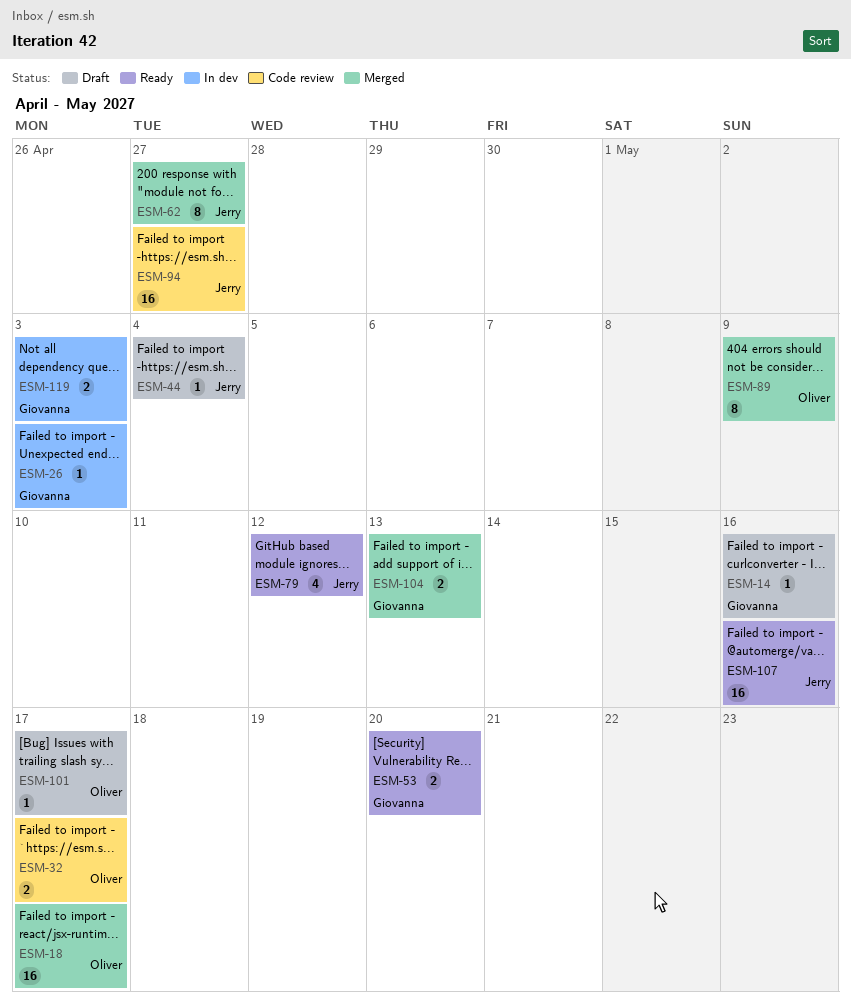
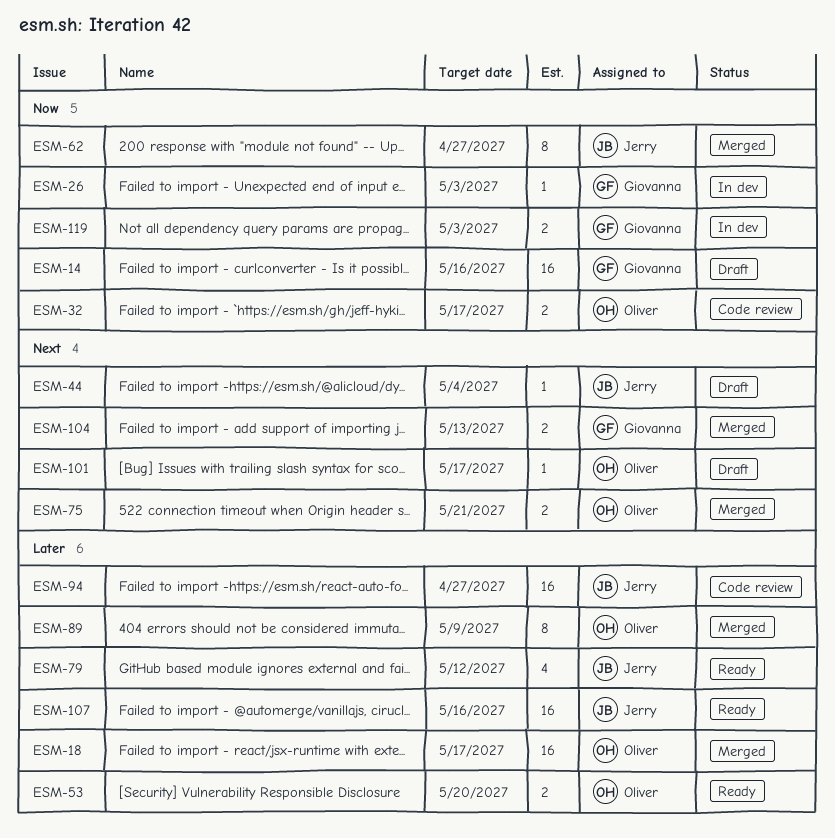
ESM-14, estimate: 1 -> 16
ESM-53, owner: Giovanna -> Oliver
ESM-75: none -> present

